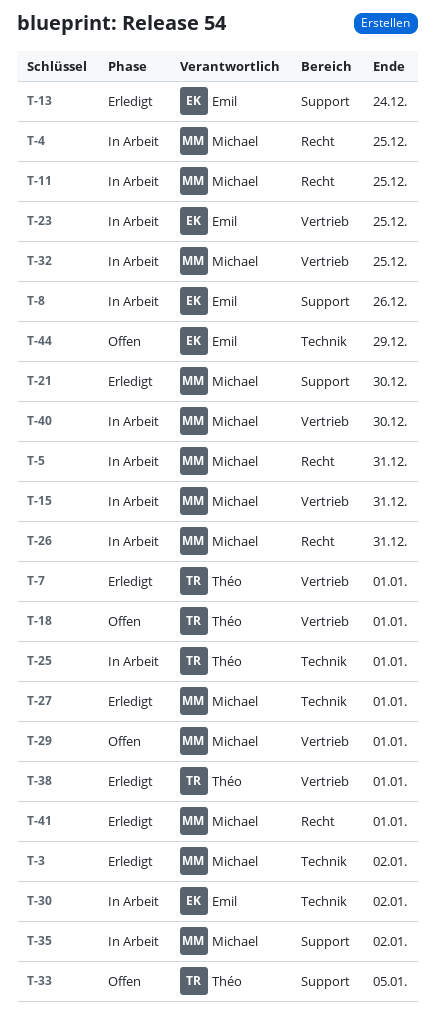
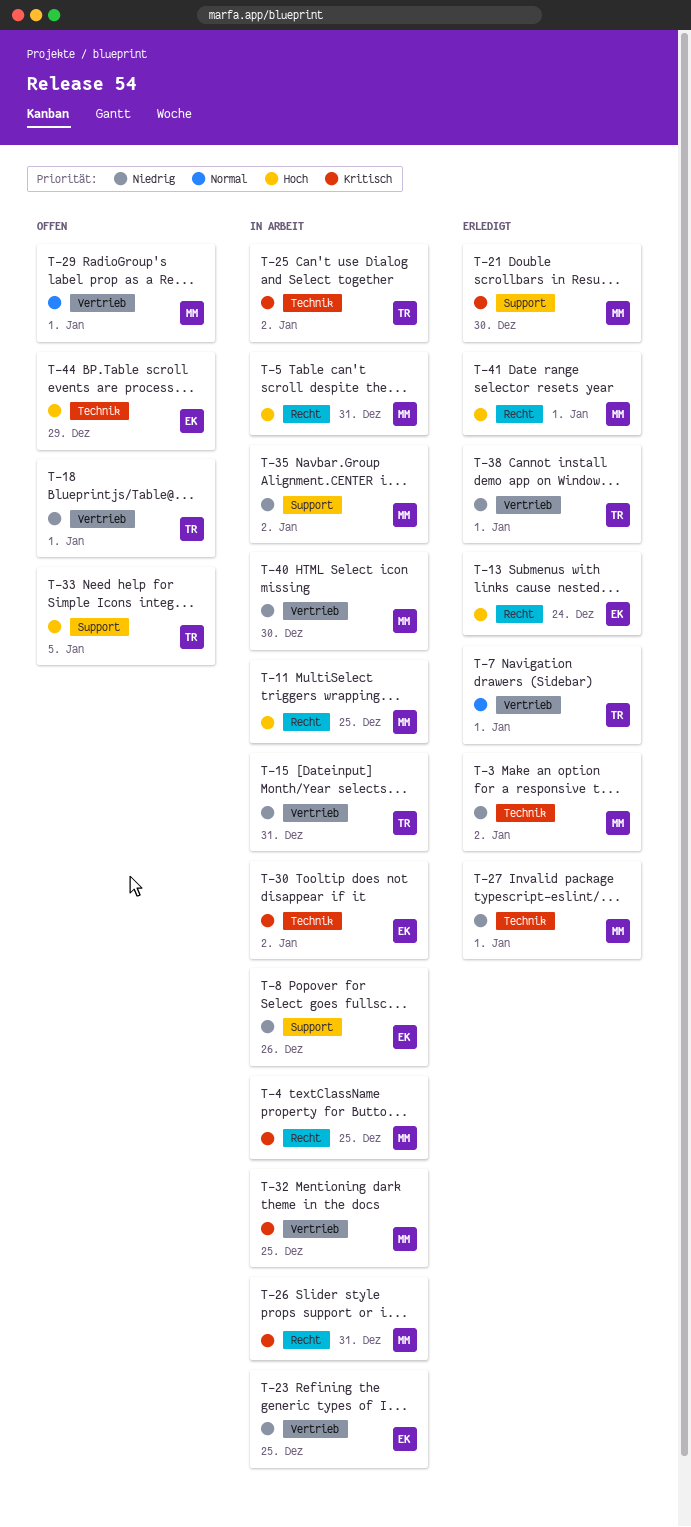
T-13, label: Support -> Recht
T-15, owner: Michael -> Théo
T-25, due: Jan 1 -> Jan 2

